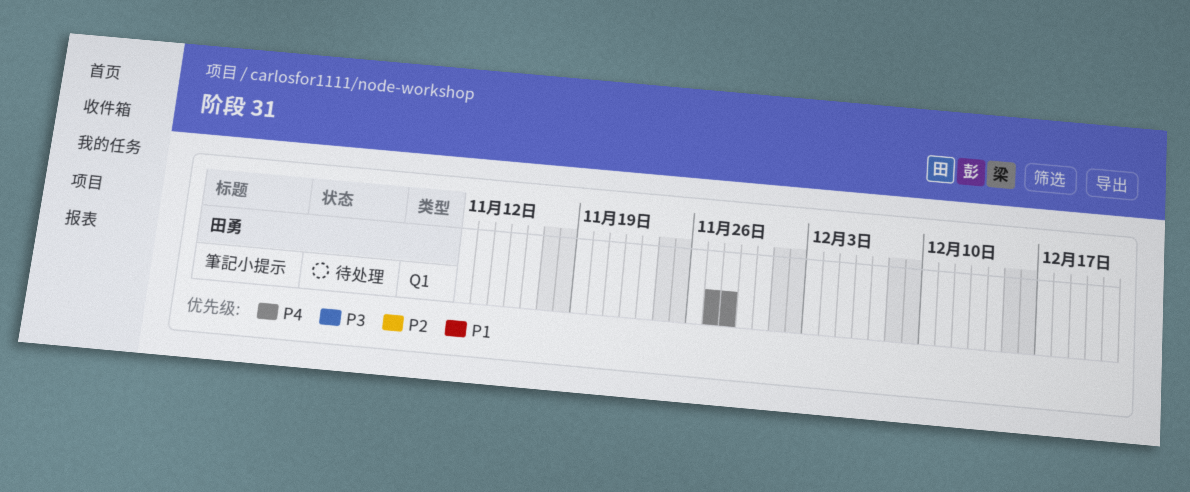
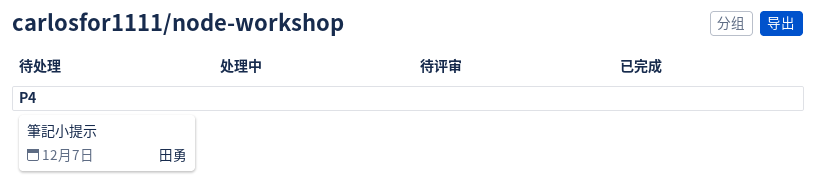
筆記小提示, due: Nov 28 -> Dec 7

